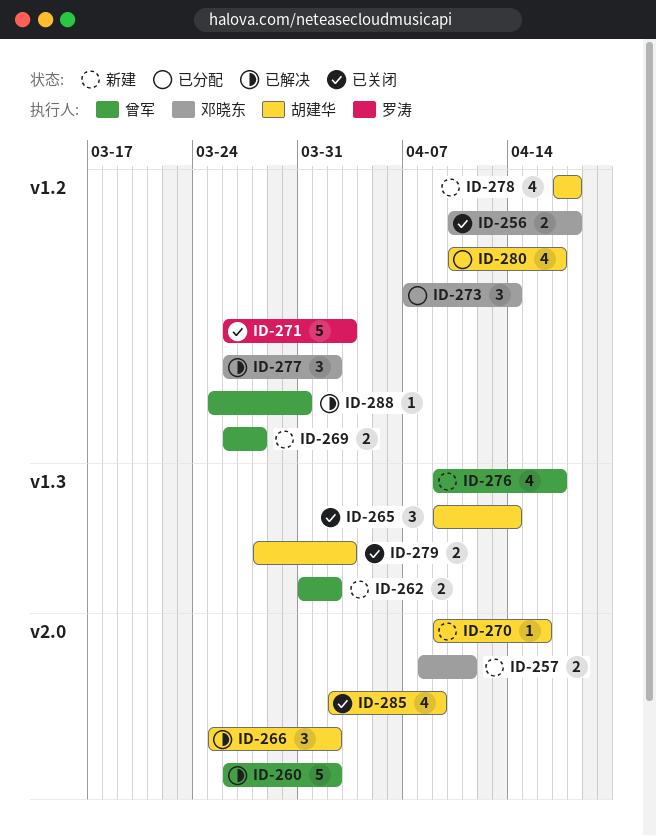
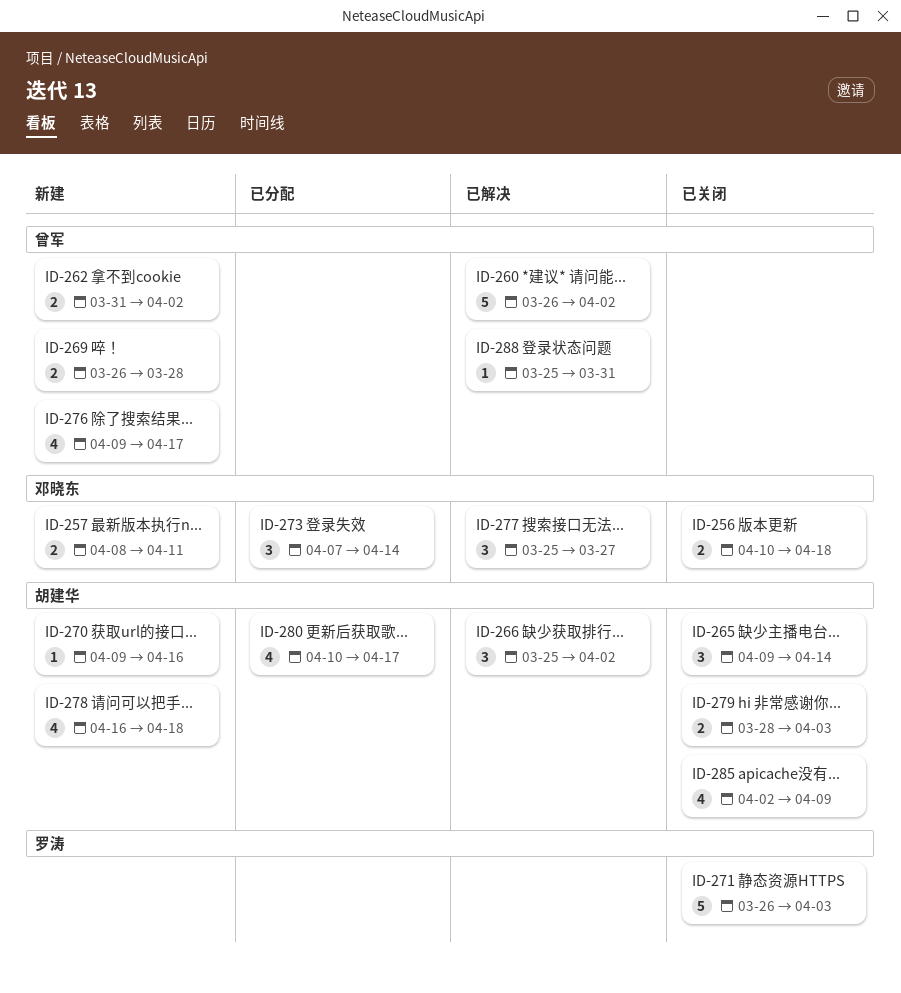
ID-277, start: Mar 26 -> Mar 25
ID-277, due: Apr 2 -> Mar 27
ID-278, start: Apr 17 -> Apr 16

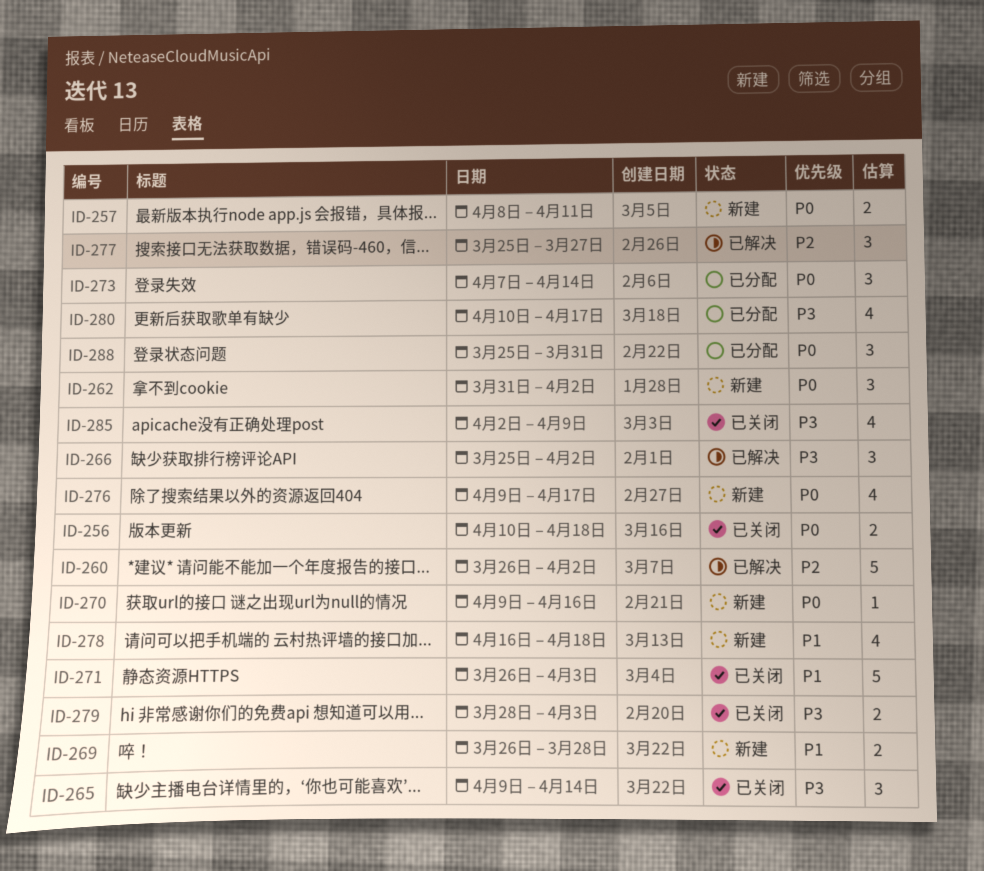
ID-262, estimate: 2 -> 3
ID-288, status: 已解决 -> 已分配
ID-288, estimate: 1 -> 3

